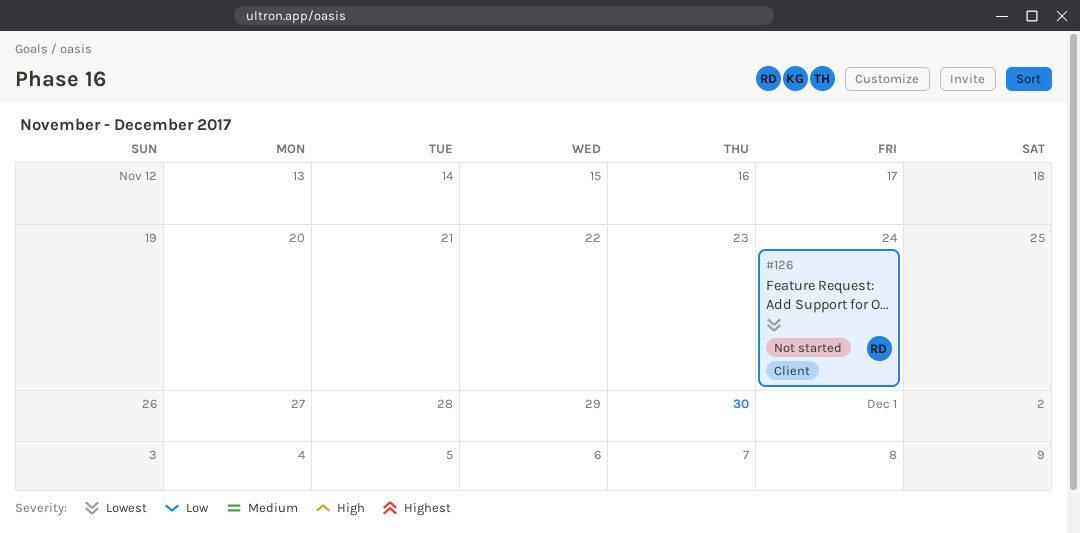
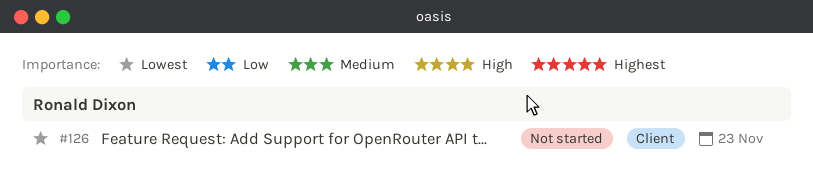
#126, due: Nov 24 -> Nov 23

